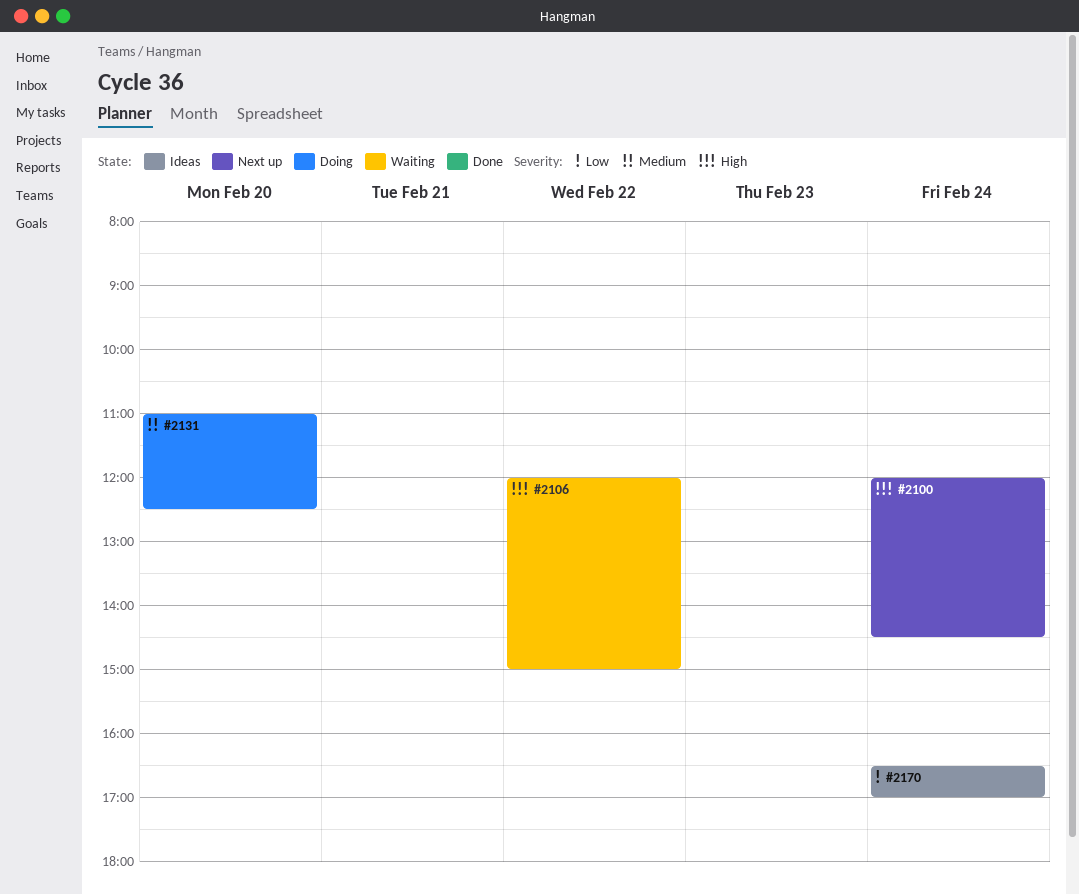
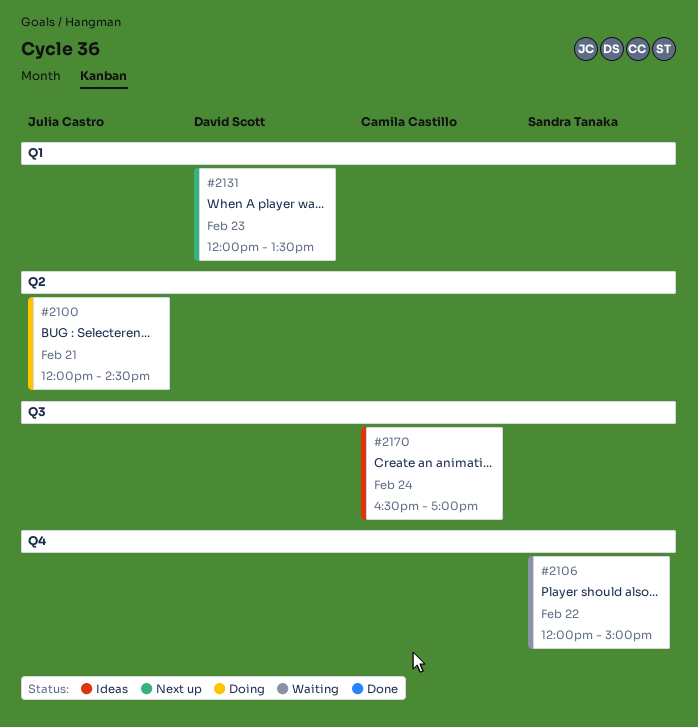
#2100, status: Next up -> Doing
#2100, day: Feb 24 -> Feb 21
#2131, status: Doing -> Next up
#2131, day: Feb 20 -> Feb 23
#2131, begins: 11:00 -> 12:00
#2131, ends: 12:30 -> 13:30

